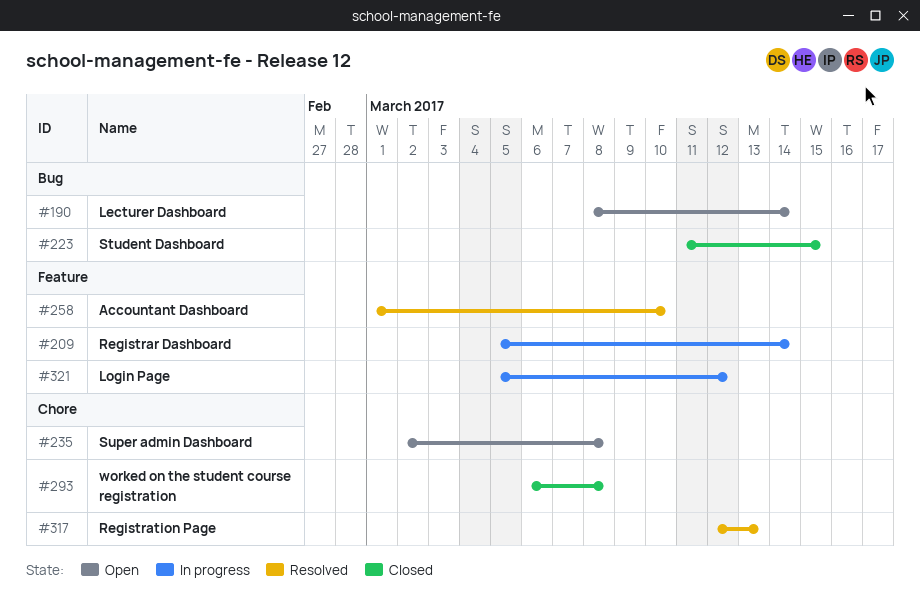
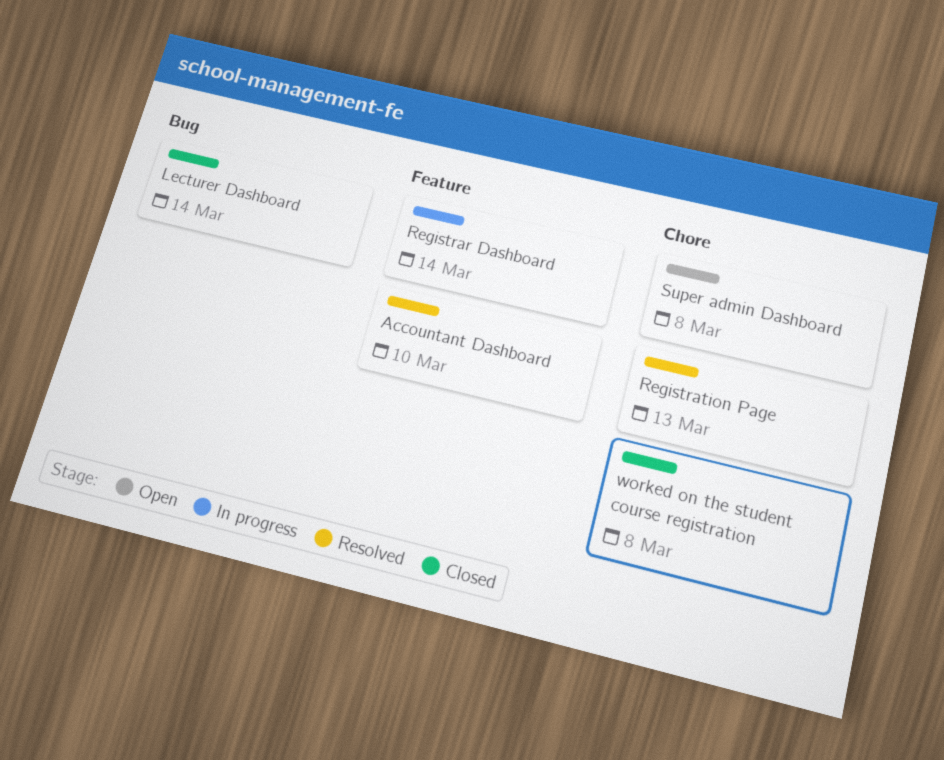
Lecturer Dashboard, status: Open -> Closed
Login Page: present -> none
Student Dashboard: present -> none

